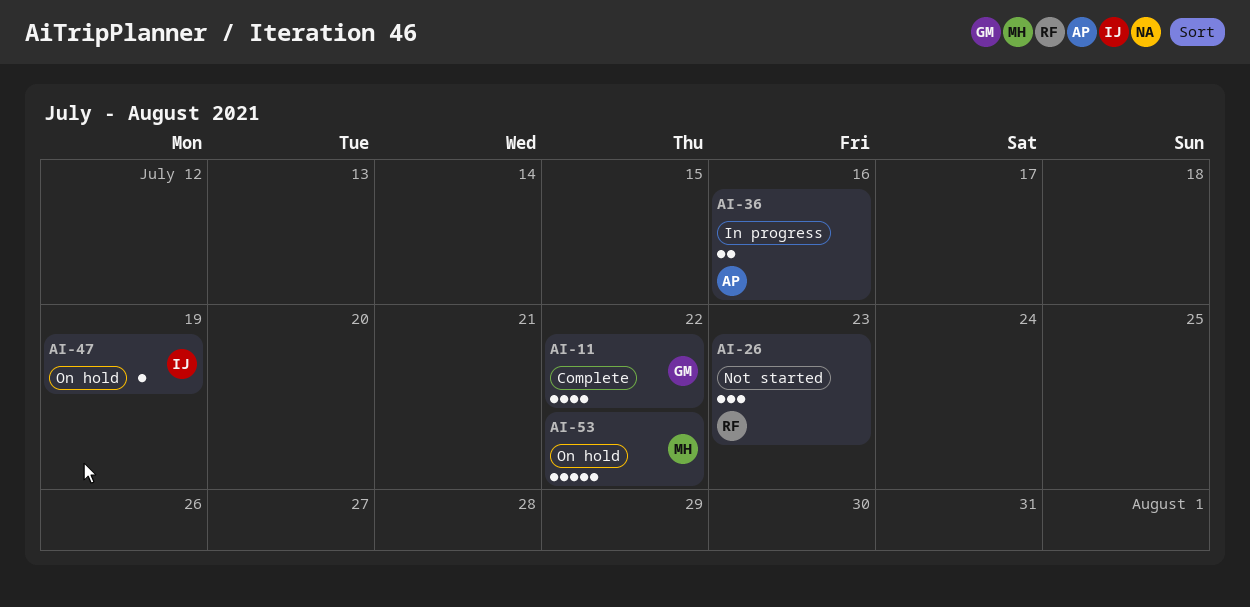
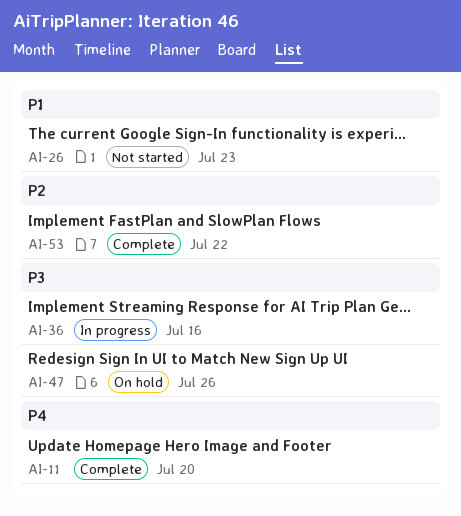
AI-11, due: Jul 22 -> Jul 20
AI-47, due: Jul 19 -> Jul 26
AI-53, status: On hold -> Complete

